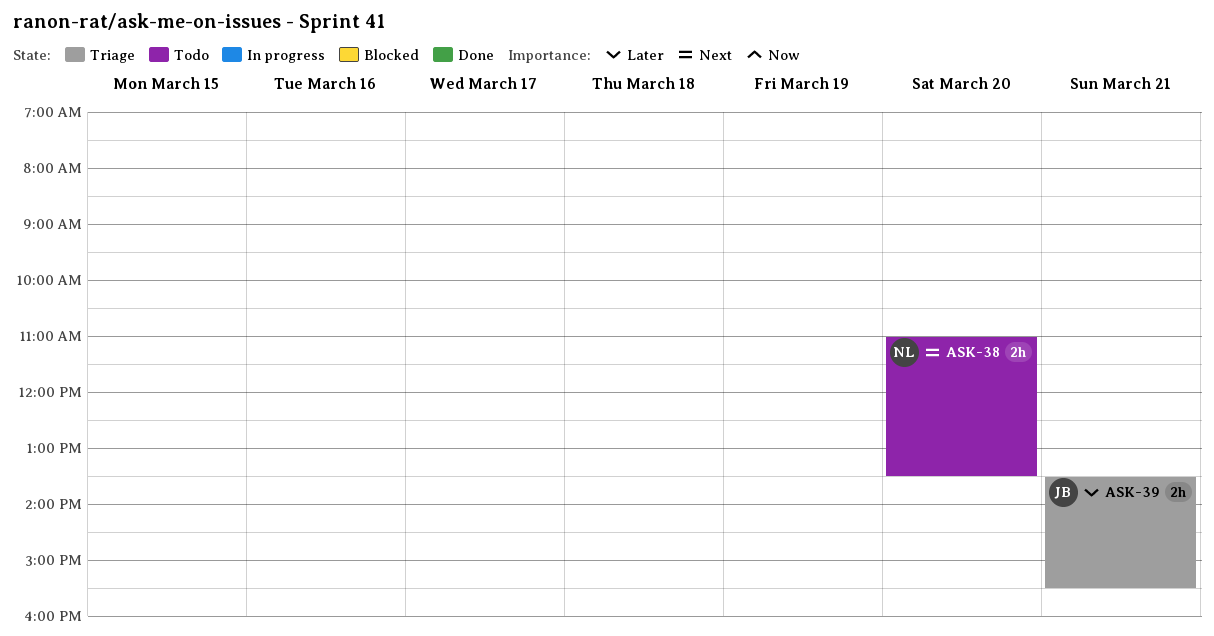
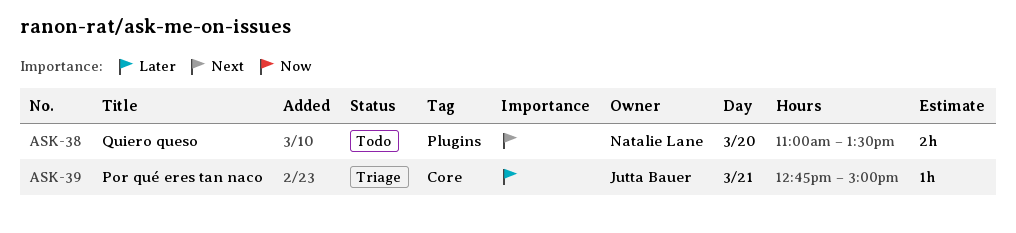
ASK-39, estimate: 2h -> 1h
ASK-39, begins: 13:30 -> 12:45
ASK-39, ends: 15:30 -> 15:00

